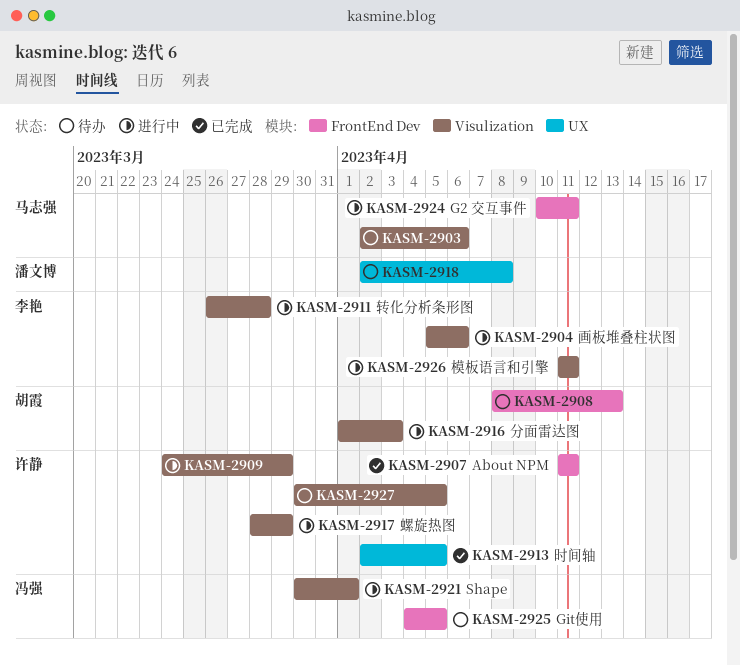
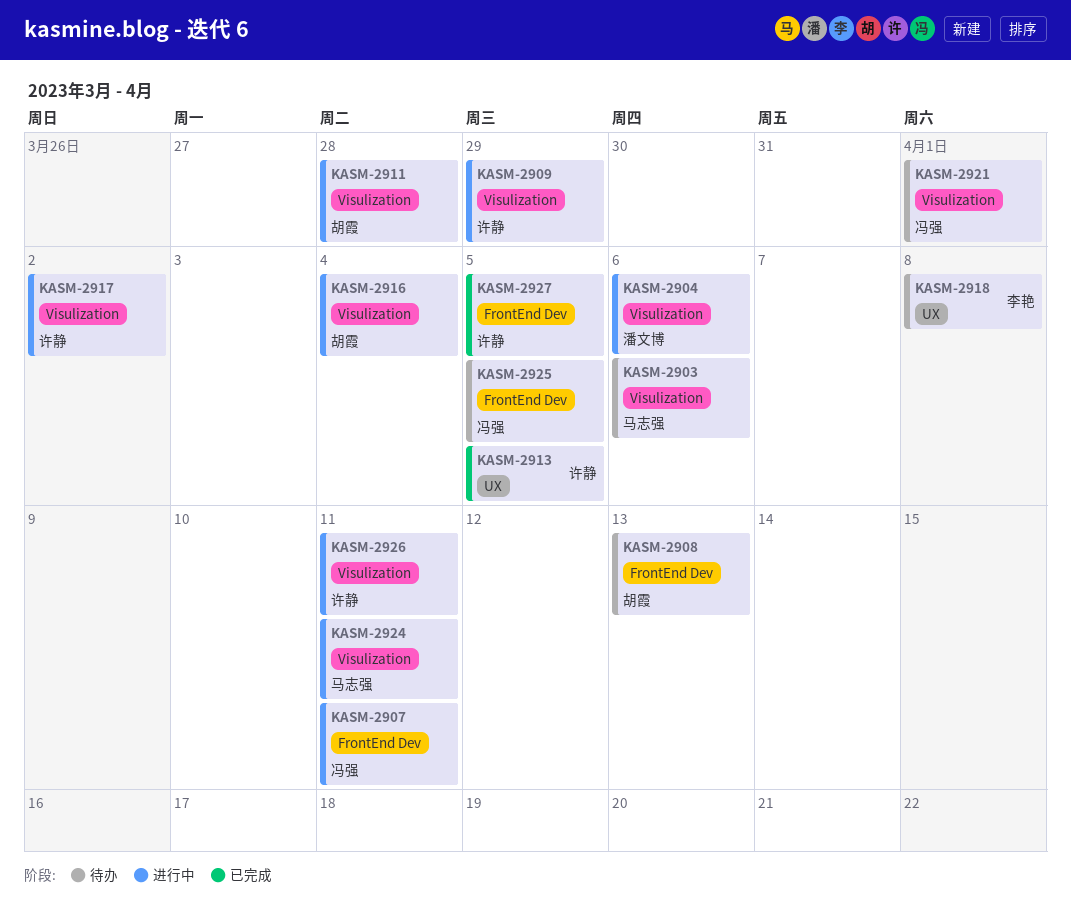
KASM-2904, owner: 李艳 -> 潘文博
KASM-2907, status: 已完成 -> 进行中
KASM-2907, owner: 许静 -> 冯强
KASM-2911, owner: 李艳 -> 胡霞
KASM-2916, due: Apr 3 -> Apr 4
KASM-2917, due: Mar 29 -> Apr 2
KASM-2918, owner: 潘文博 -> 李艳
KASM-2921, status: 进行中 -> 待办
KASM-2924, label: FrontEnd Dev -> Visulization
KASM-2926, owner: 李艳 -> 许静
KASM-2927, status: 待办 -> 已完成
KASM-2927, label: Visulization -> FrontEnd Dev

